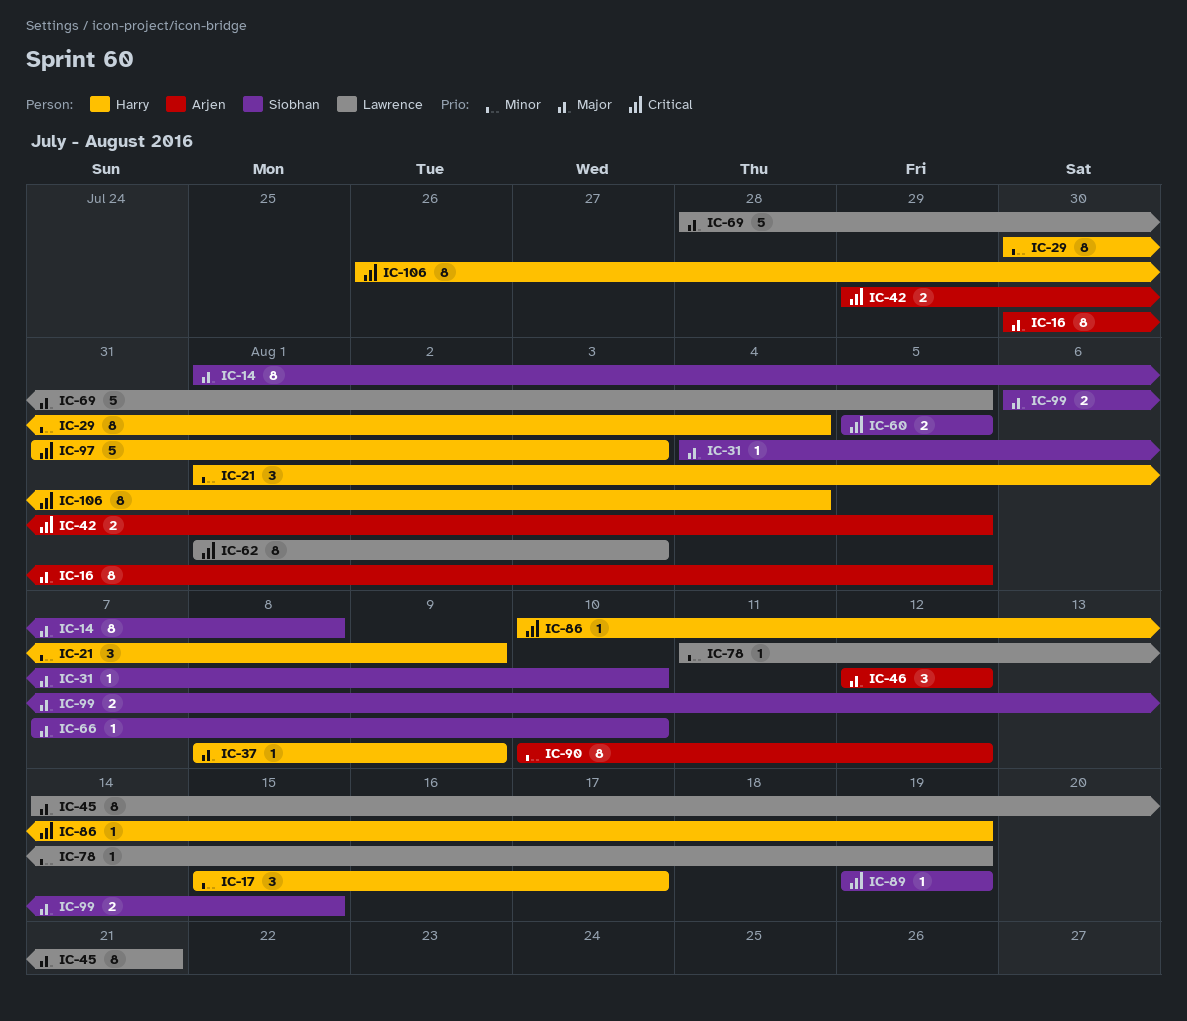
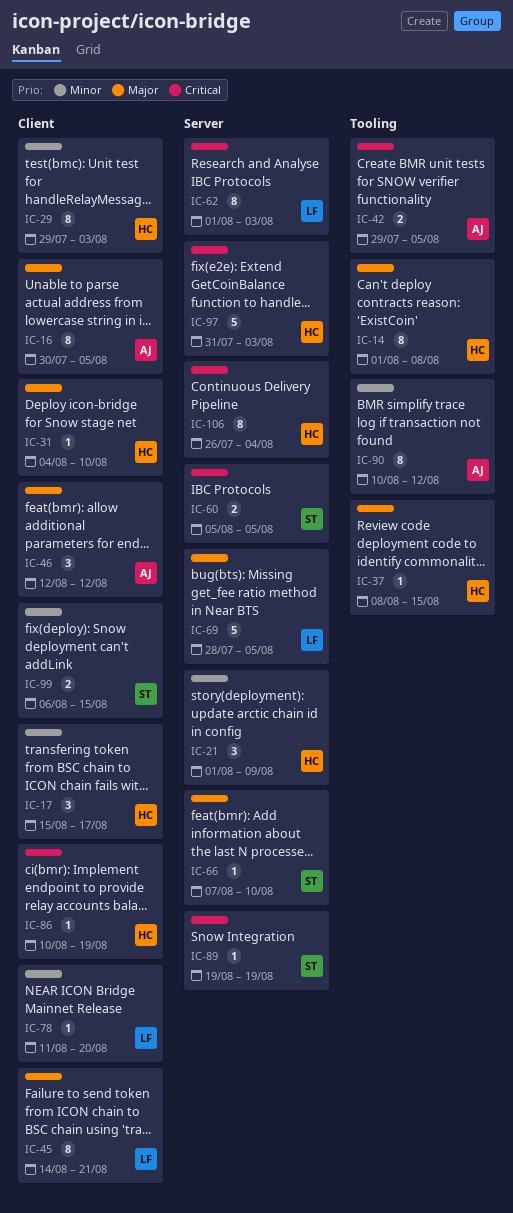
IC-14, owner: Siobhan -> Harry
IC-29, start: Jul 30 -> Jul 29
IC-29, due: Aug 4 -> Aug 3
IC-31, owner: Siobhan -> Harry
IC-37, due: Aug 9 -> Aug 15
IC-78, due: Aug 19 -> Aug 20
IC-99, priority: Major -> Minor

